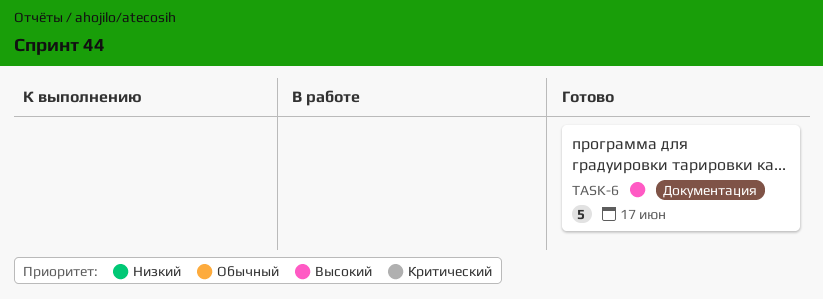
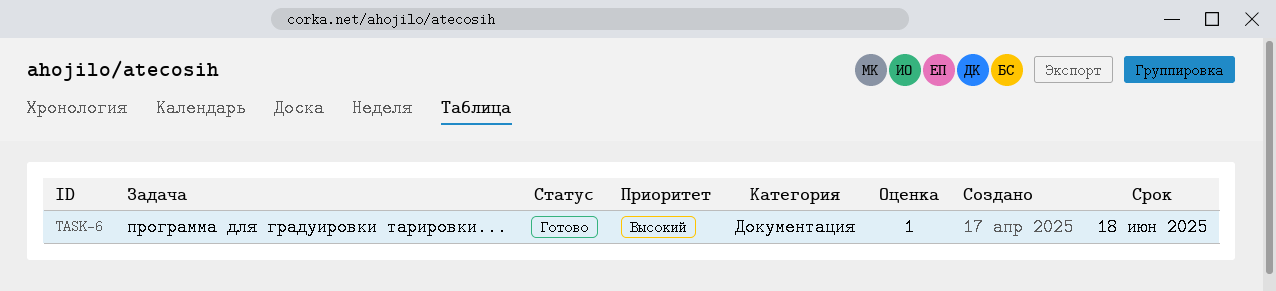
TASK-6, estimate: 5 -> 1
TASK-6, due: Jun 17 -> Jun 18

